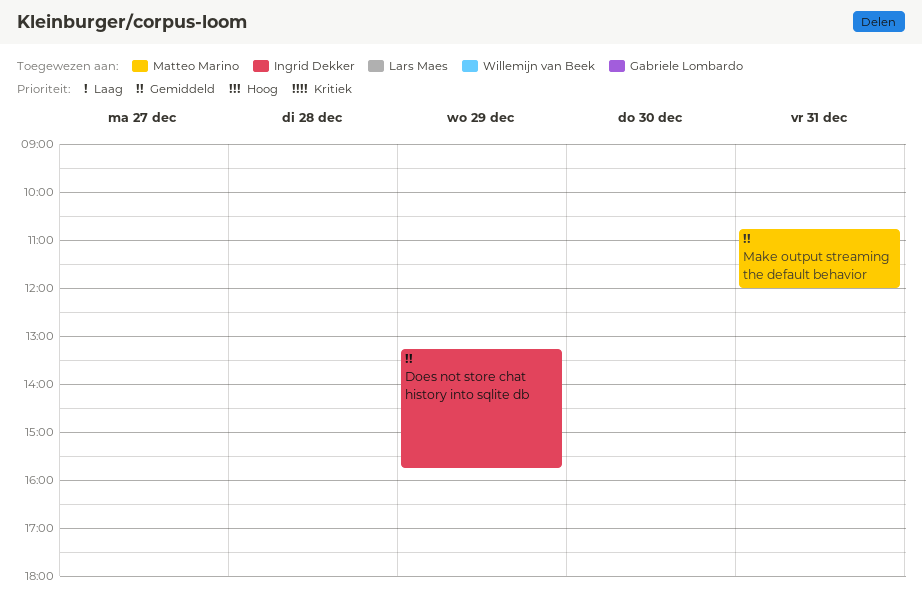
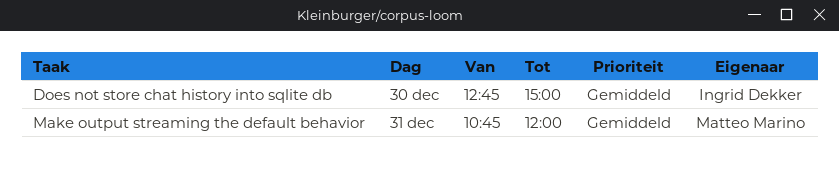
Does not store chat history into sqlite db, day: Dec 29 -> Dec 30
Does not store chat history into sqlite db, begins: 13:15 -> 12:45
Does not store chat history into sqlite db, ends: 15:45 -> 15:00

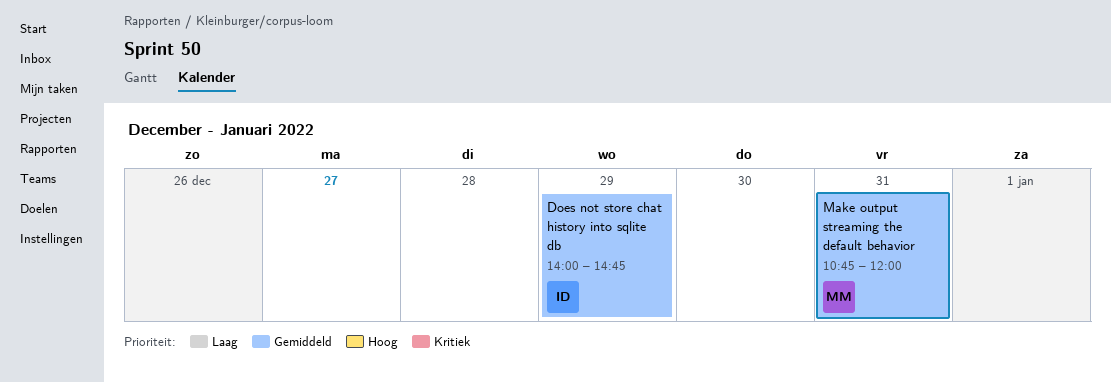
Does not store chat history into sqlite db, day: Dec 30 -> Dec 29
Does not store chat history into sqlite db, begins: 12:45 -> 14:00
Does not store chat history into sqlite db, ends: 15:00 -> 14:45

